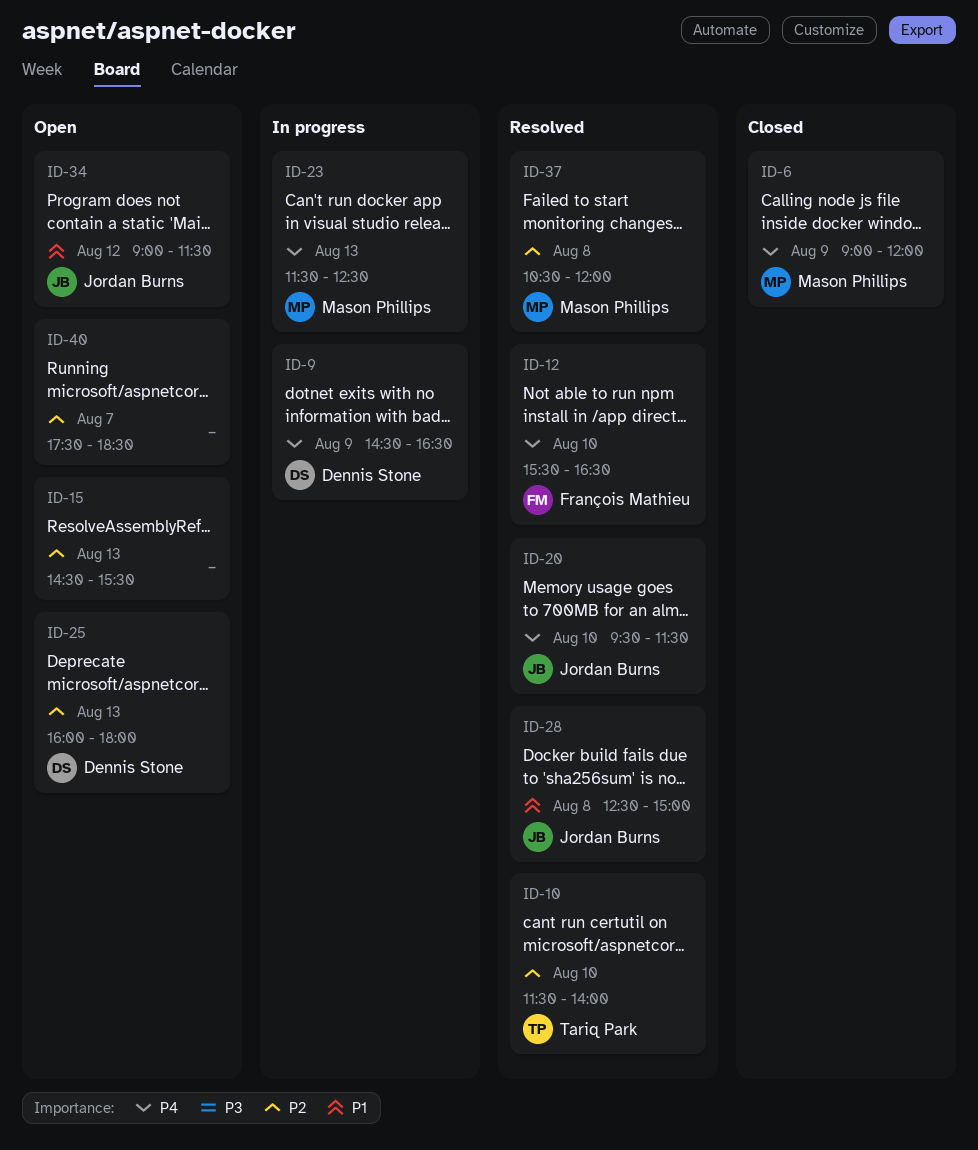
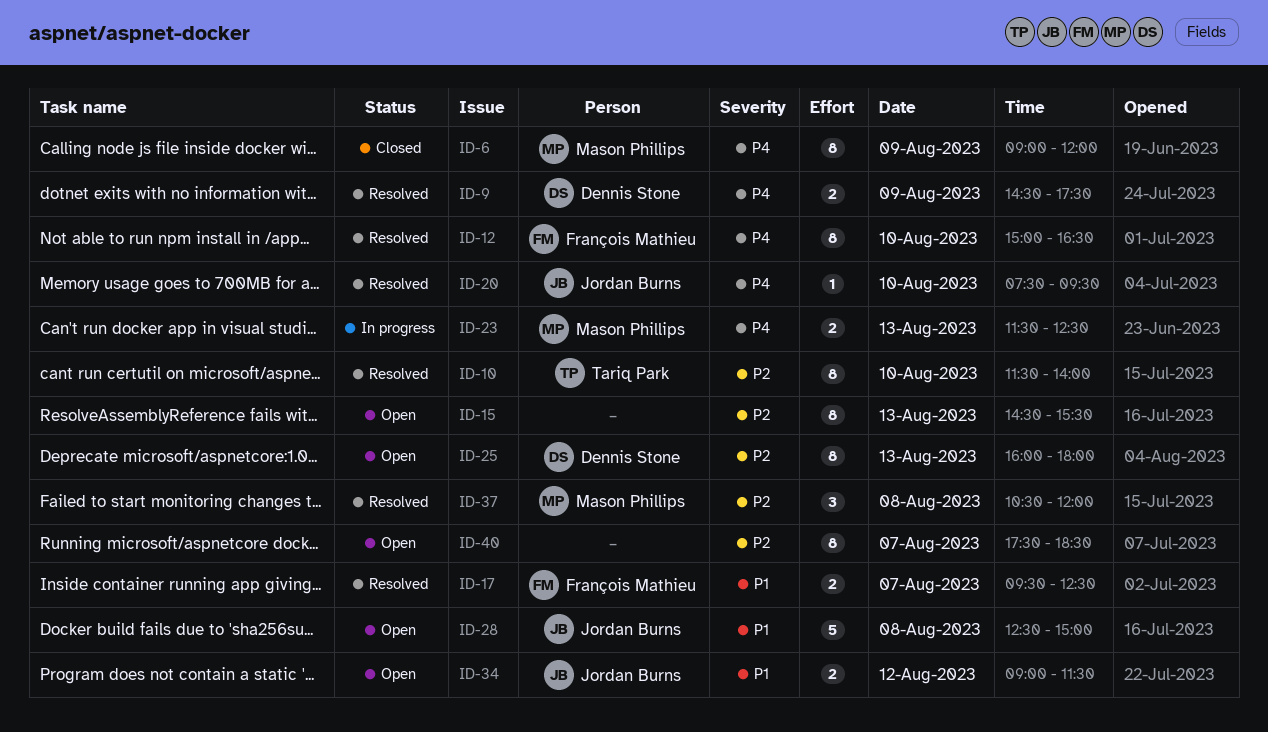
ID-9, status: In progress -> Resolved
ID-9, ends: 16:30 -> 17:30
ID-12, begins: 15:30 -> 15:00
ID-17: none -> present
ID-20, begins: 09:30 -> 07:30
ID-20, ends: 11:30 -> 09:30
ID-28, status: Resolved -> Open

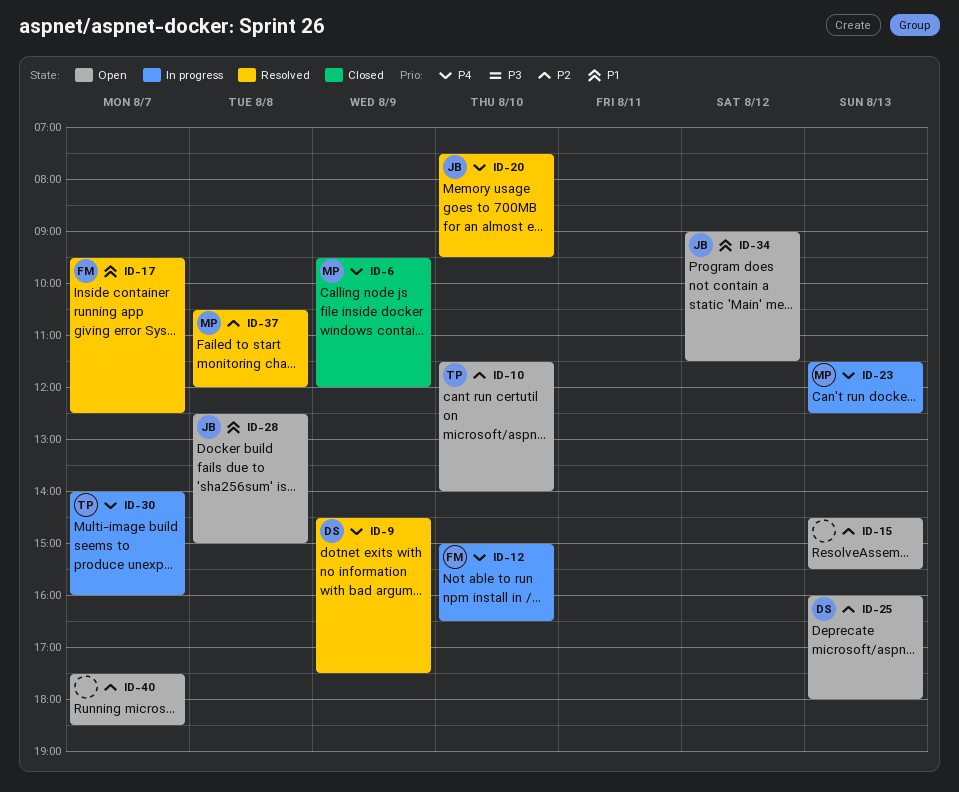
ID-6, begins: 09:00 -> 09:30
ID-10, status: Resolved -> Open
ID-12, status: Resolved -> In progress
ID-30: none -> present

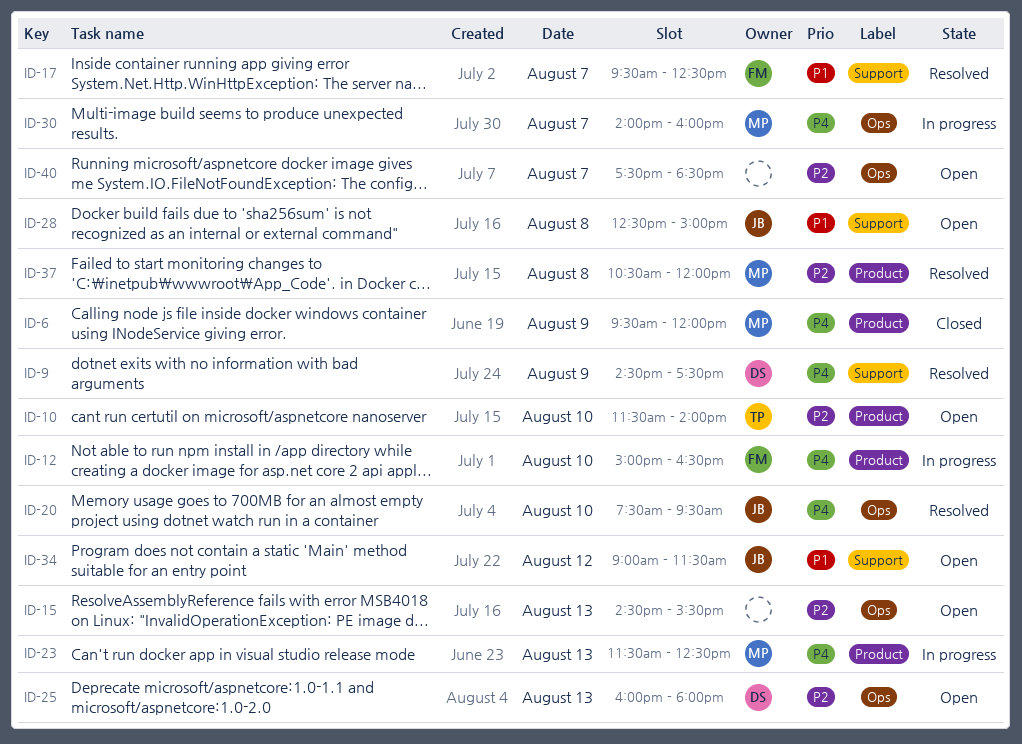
ID-30, owner: TP -> MP

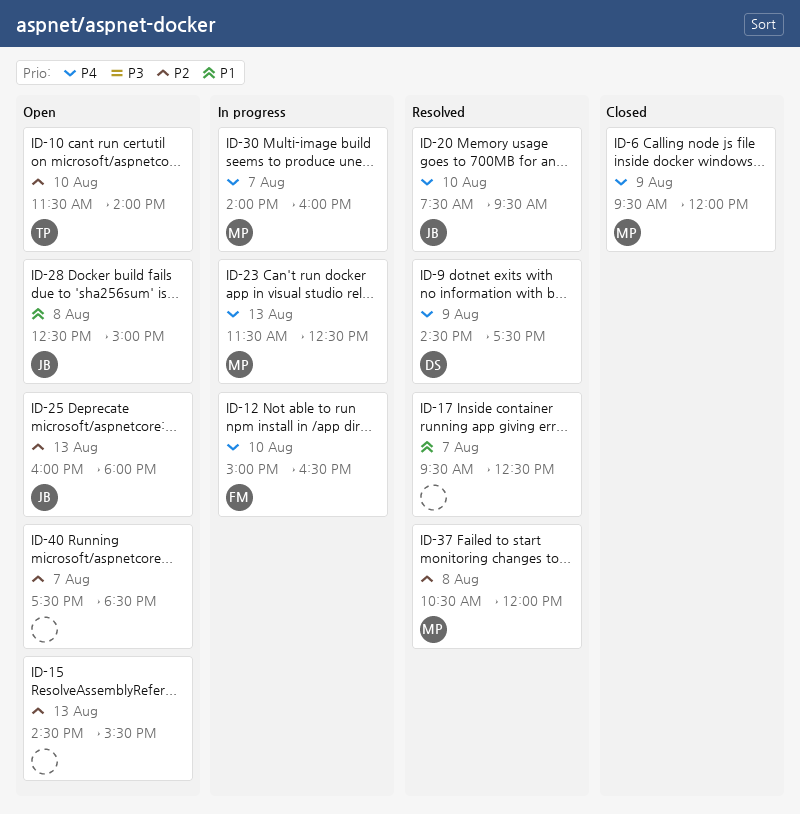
ID-17, owner: FM -> none
ID-25, owner: DS -> JB
ID-34: present -> none

